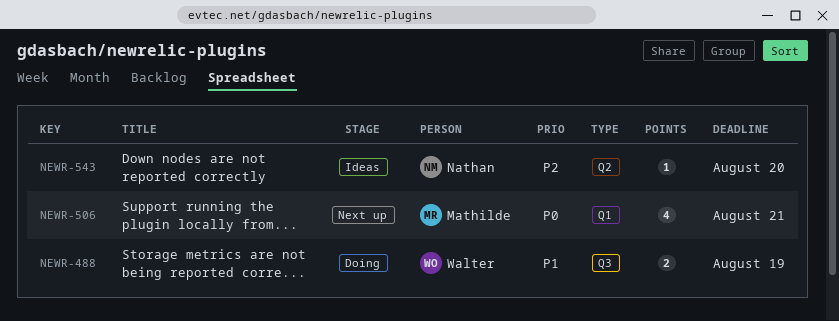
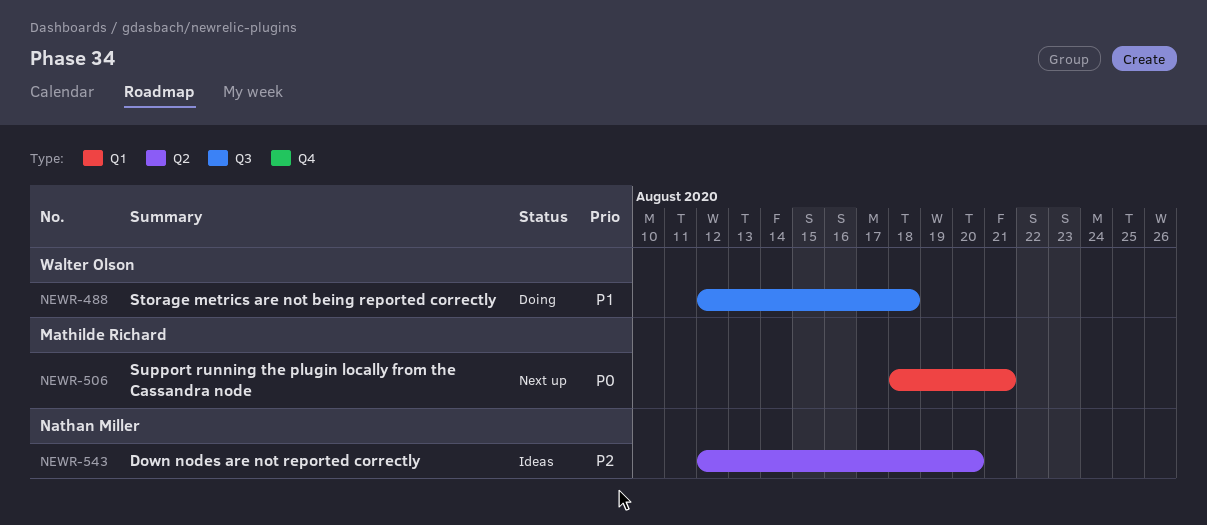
NEWR-488, due: Aug 19 -> Aug 18

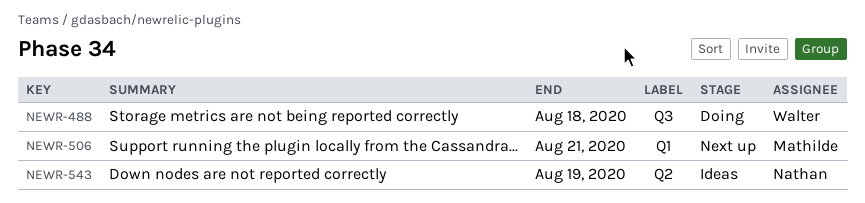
NEWR-543, due: Aug 20 -> Aug 19

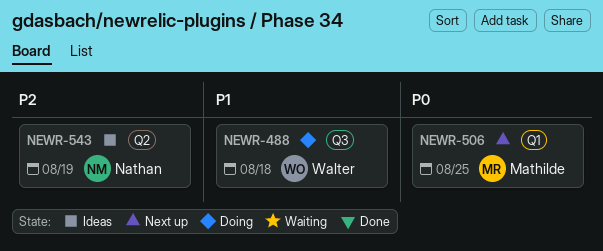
NEWR-506, due: Aug 21 -> Aug 25

